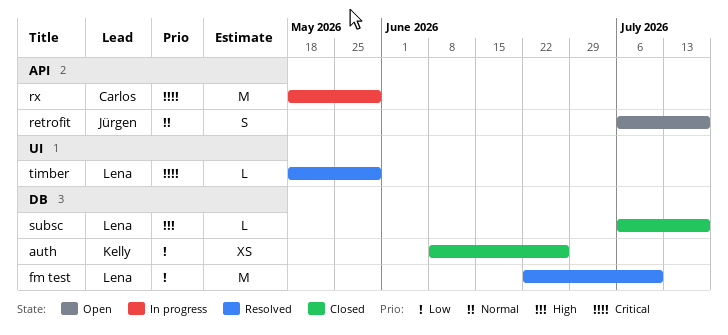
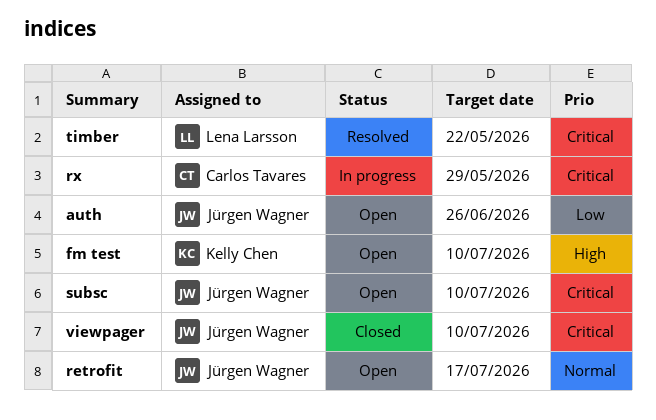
auth, status: Closed -> Open
auth, owner: Kelly Chen -> Jürgen Wagner
fm test, status: Resolved -> Open
fm test, owner: Lena Larsson -> Kelly Chen
fm test, priority: Low -> High
subsc, status: Closed -> Open
subsc, owner: Lena Larsson -> Jürgen Wagner
subsc, priority: High -> Critical
subsc, due: Jul 17 -> Jul 10
timber, due: May 29 -> May 22
viewpager: none -> present

